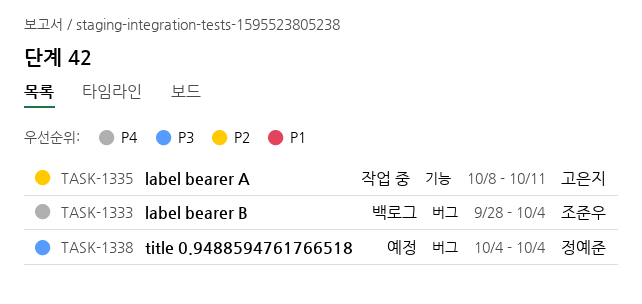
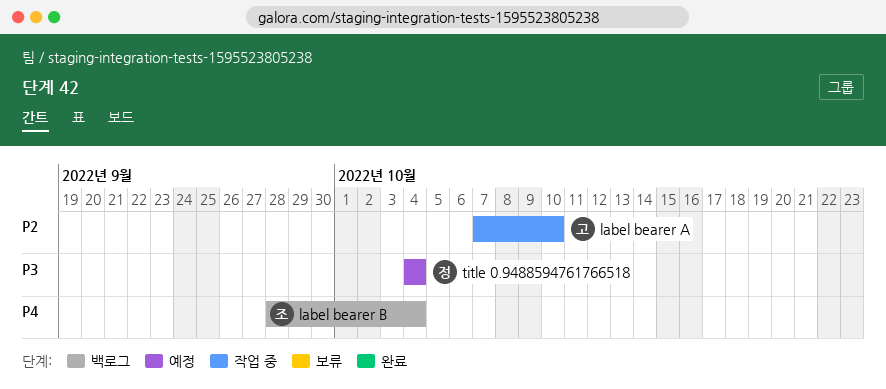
label bearer A, start: Oct 8 -> Oct 7
label bearer A, due: Oct 11 -> Oct 10

